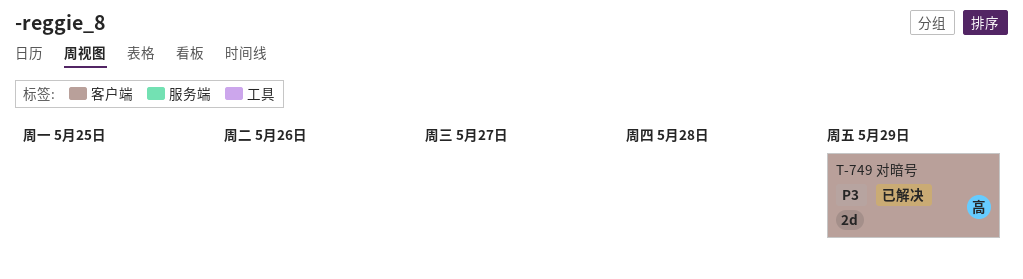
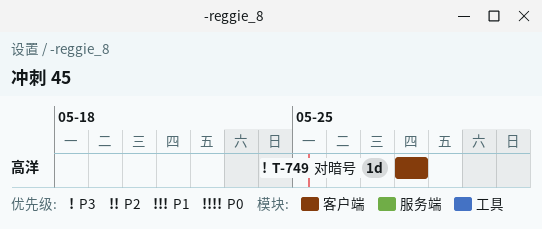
T-749, estimate: 2d -> 1d
T-749, due: May 29 -> May 28

